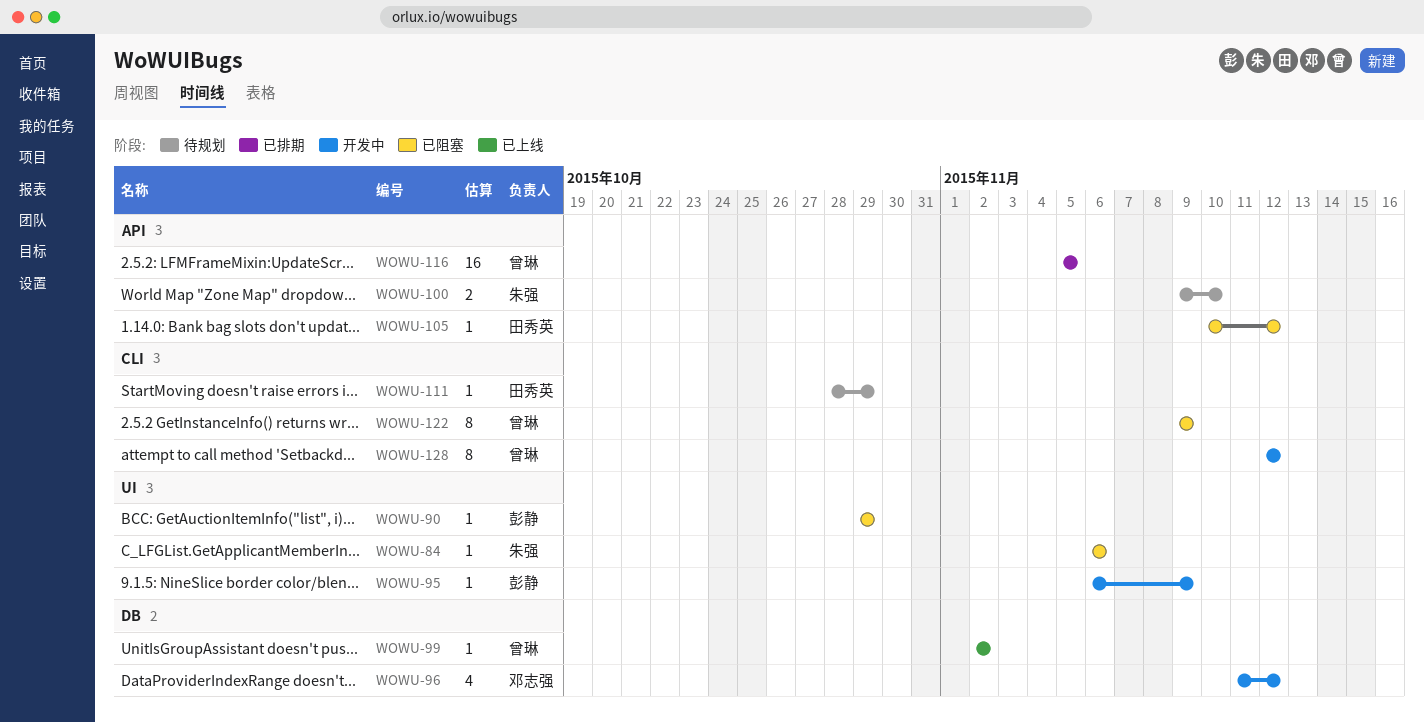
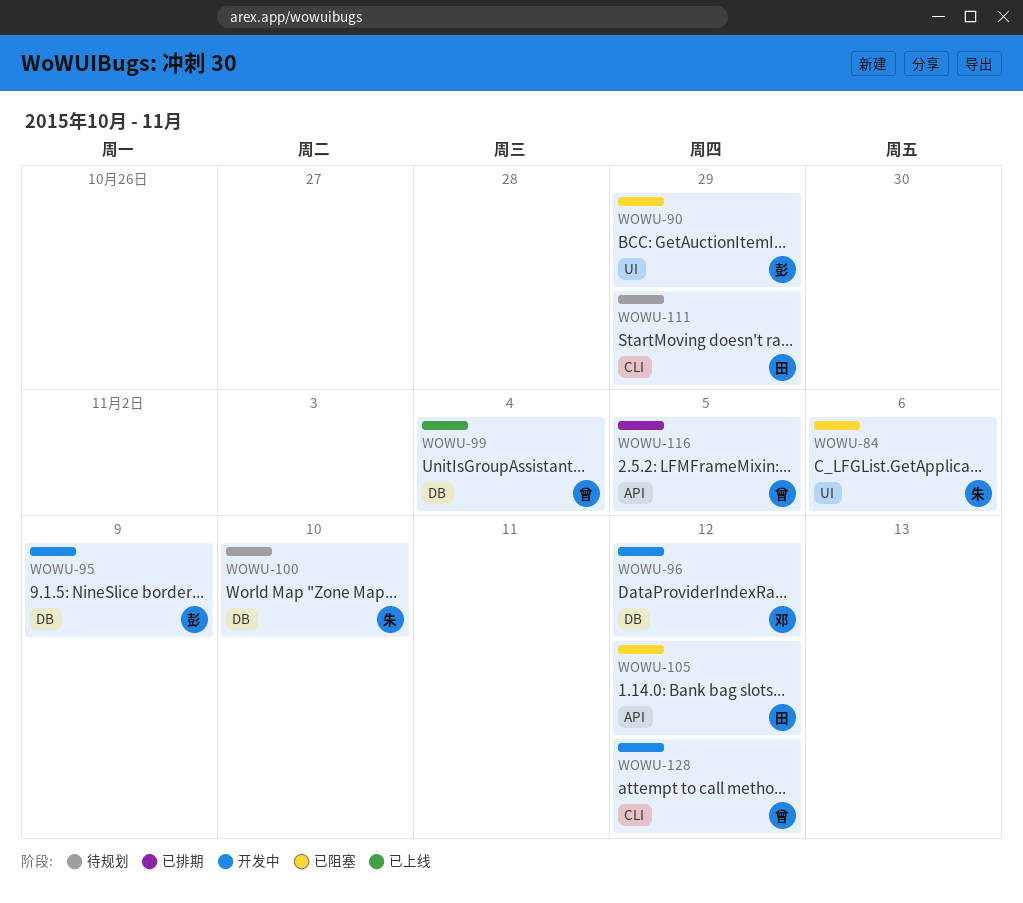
WOWU-95, label: UI -> DB
WOWU-99, due: Nov 2 -> Nov 4
WOWU-100, label: API -> DB
WOWU-122: present -> none

